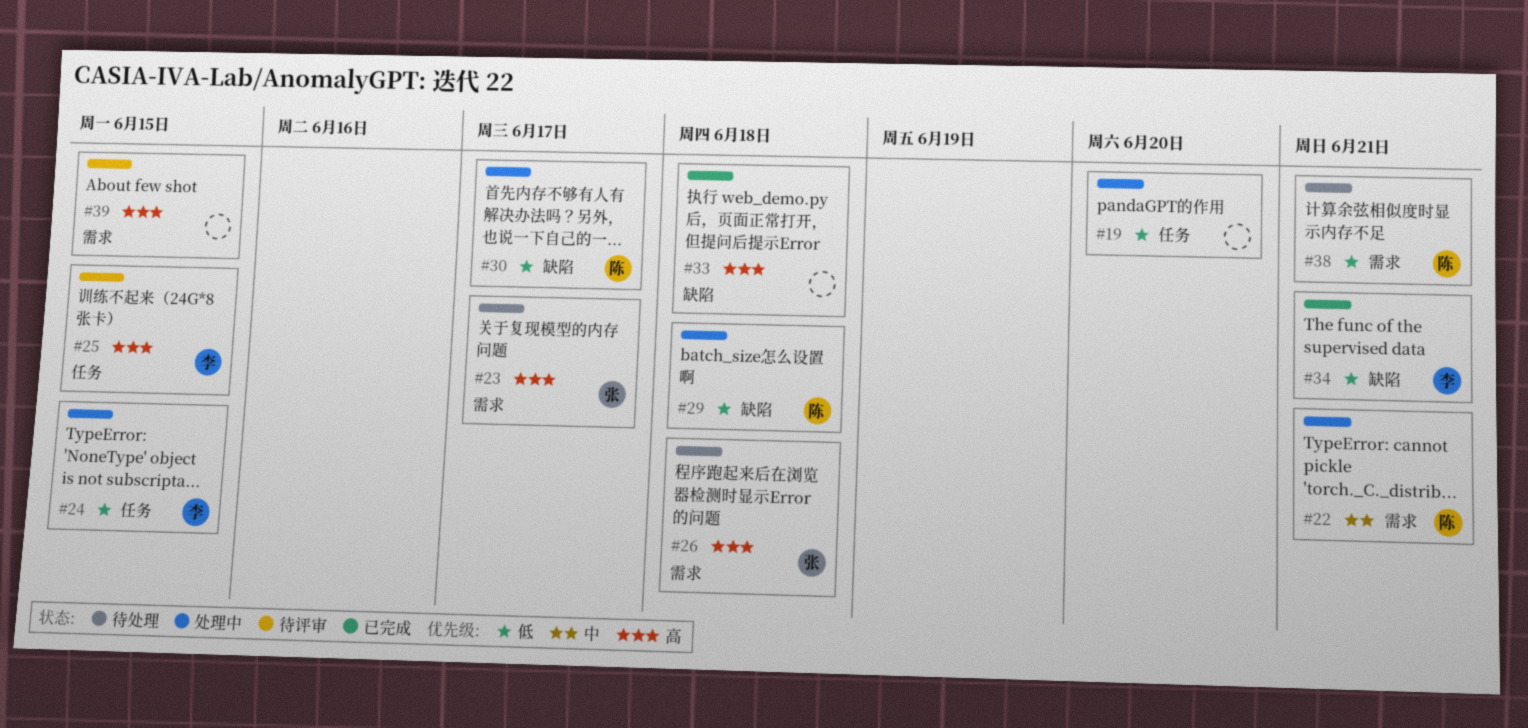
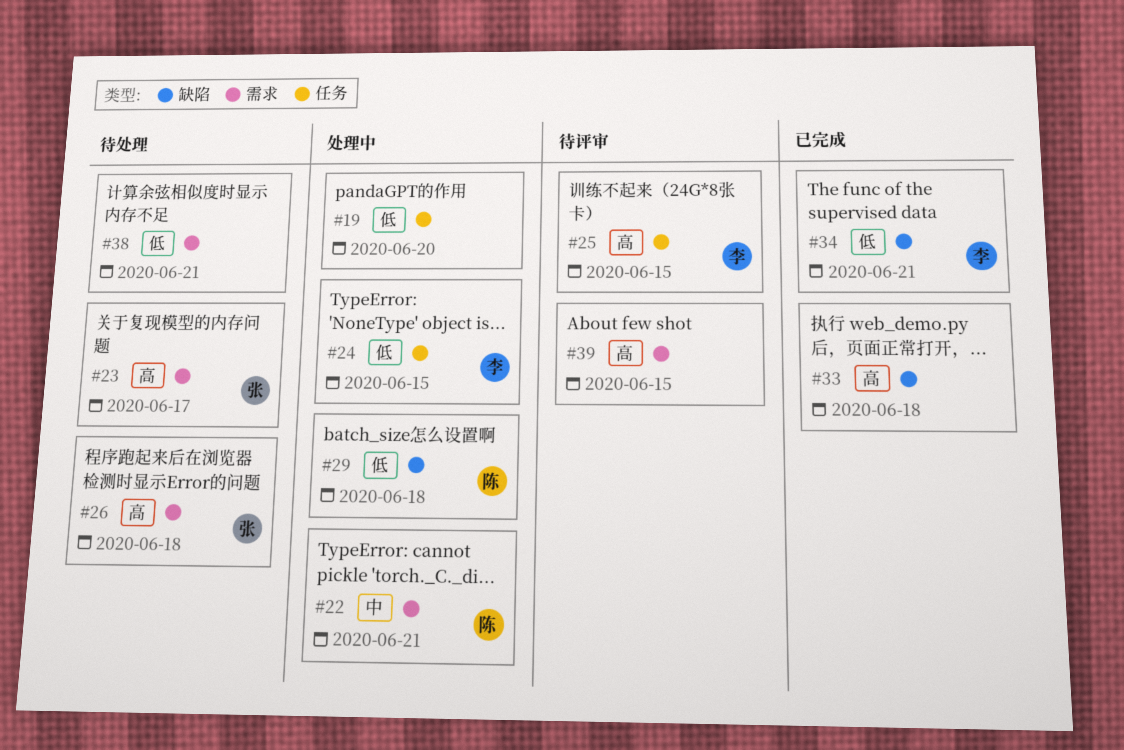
#30: present -> none
#38, owner: 陈 -> none

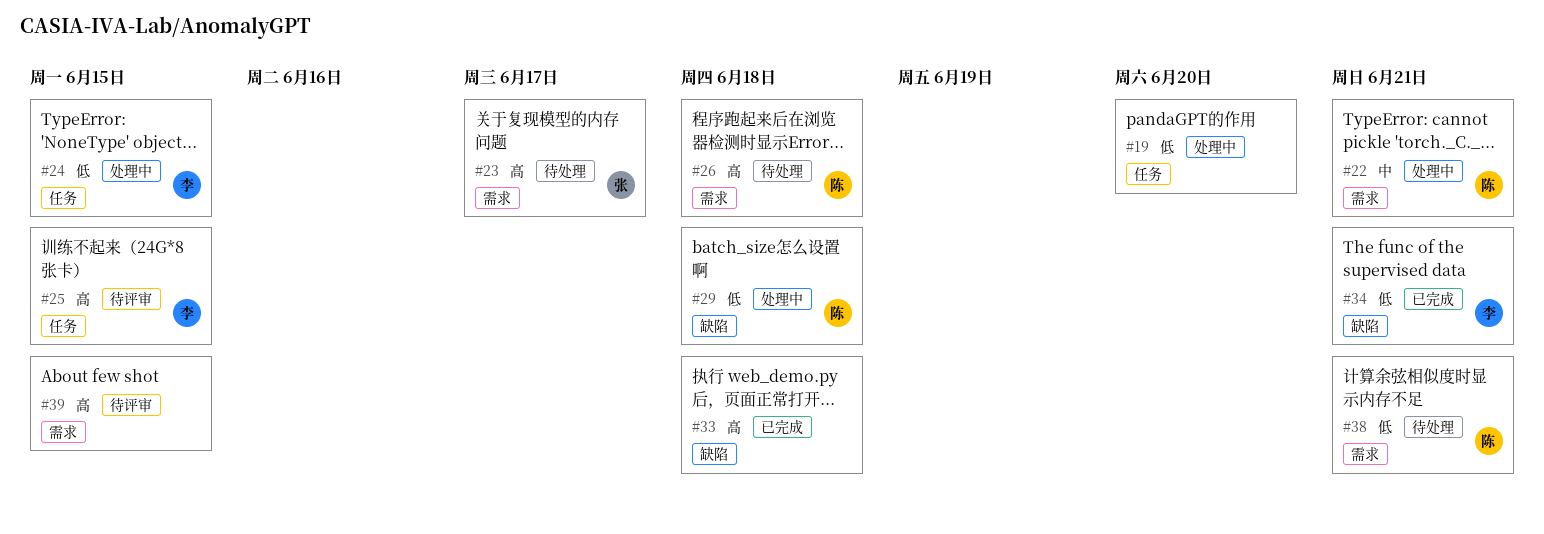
#26, owner: 张 -> 陈
#38, owner: none -> 陈

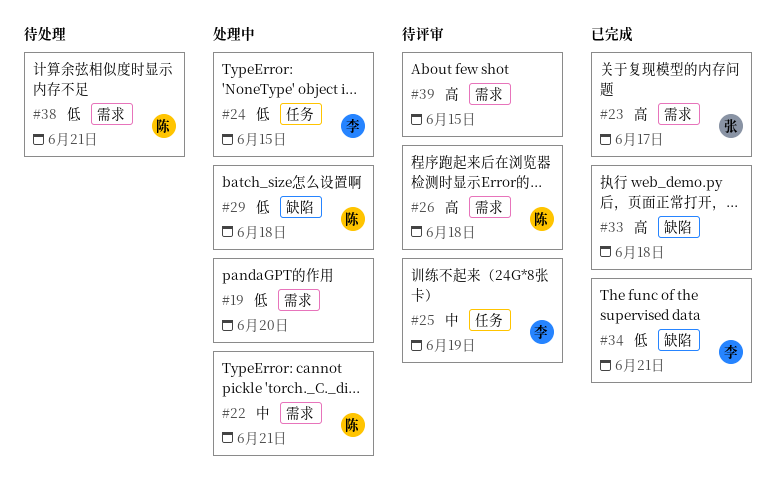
#19, label: 任务 -> 需求
#23, status: 待处理 -> 已完成
#25, priority: 高 -> 中
#25, due: Jun 15 -> Jun 19
#26, status: 待处理 -> 待评审

